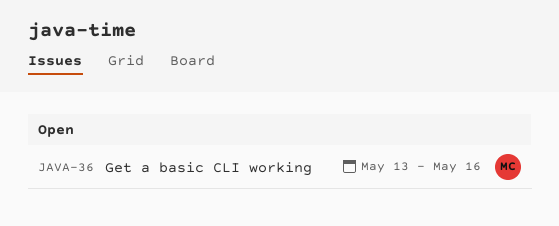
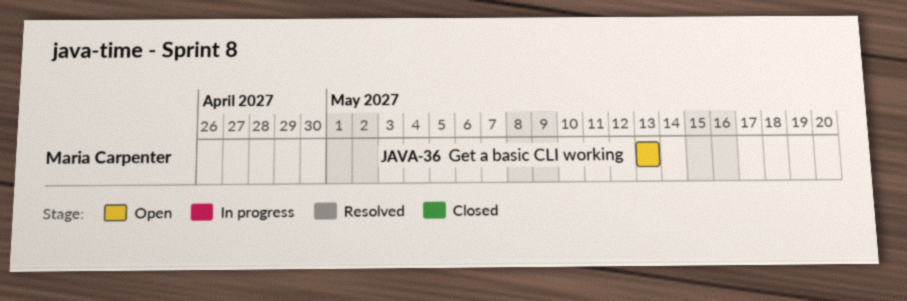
JAVA-36, due: May 16 -> May 13

